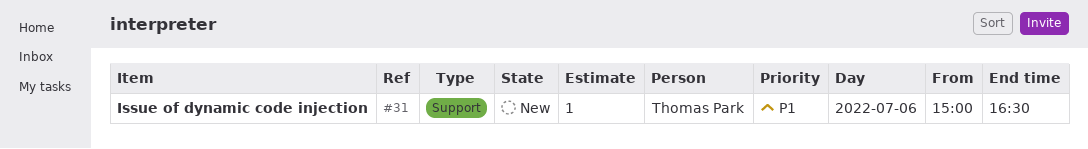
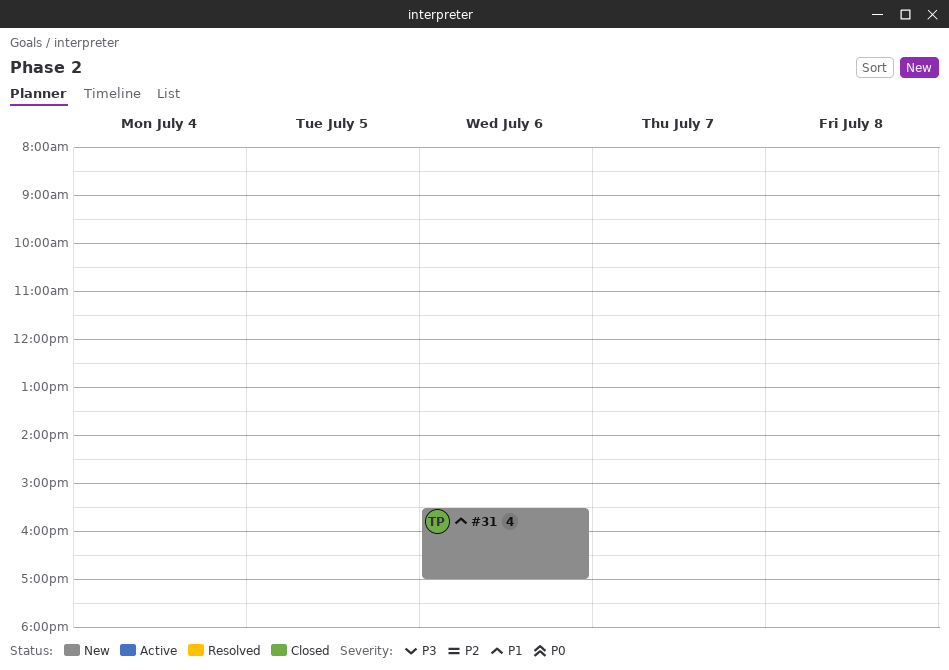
#31, estimate: 1 -> 4
#31, begins: 15:00 -> 15:30
#31, ends: 16:30 -> 17:00

